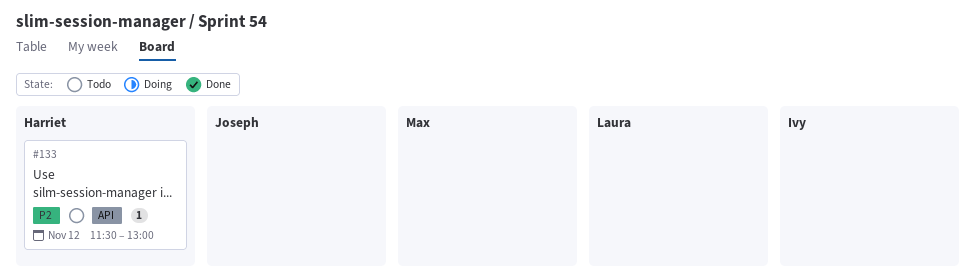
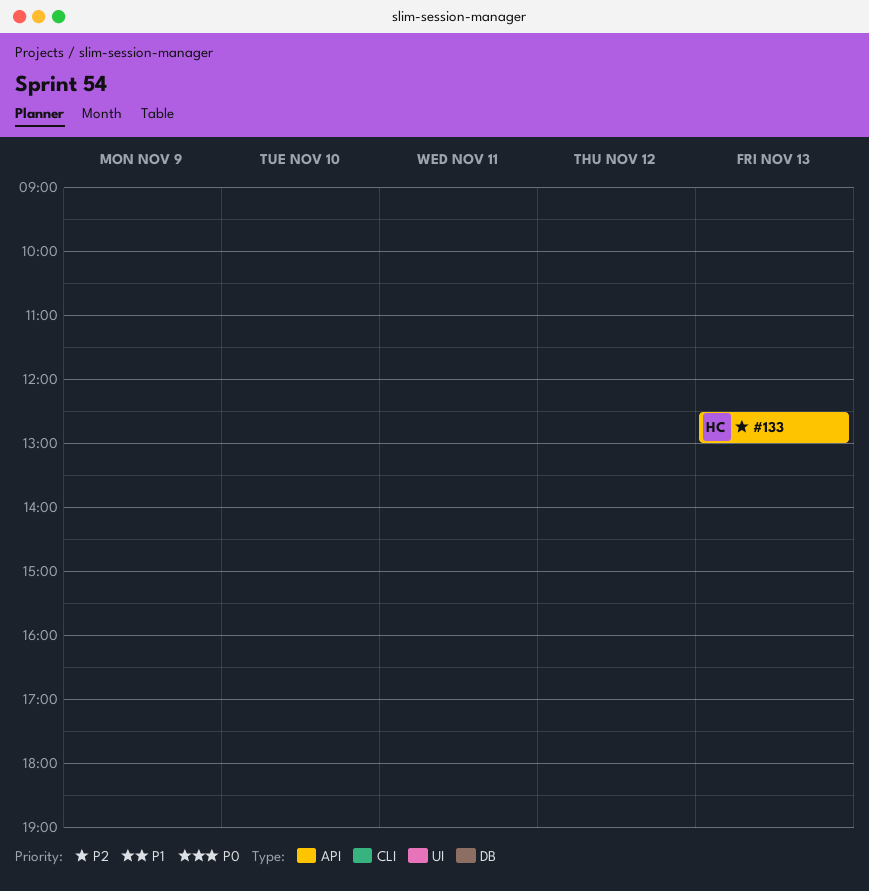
#133, day: Nov 12 -> Nov 13
#133, begins: 11:30 -> 12:30

